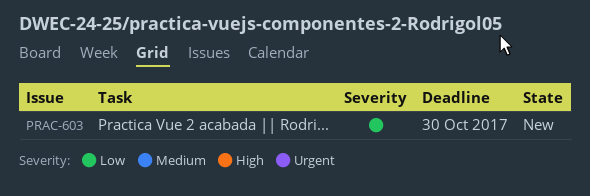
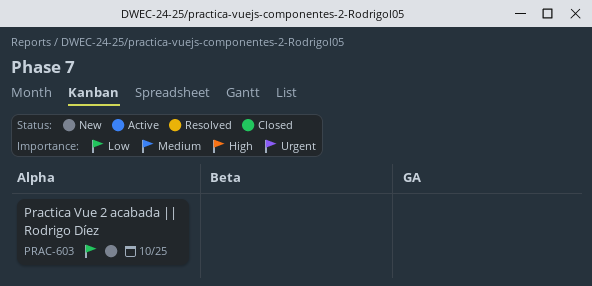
PRAC-603, due: Oct 30 -> Oct 25

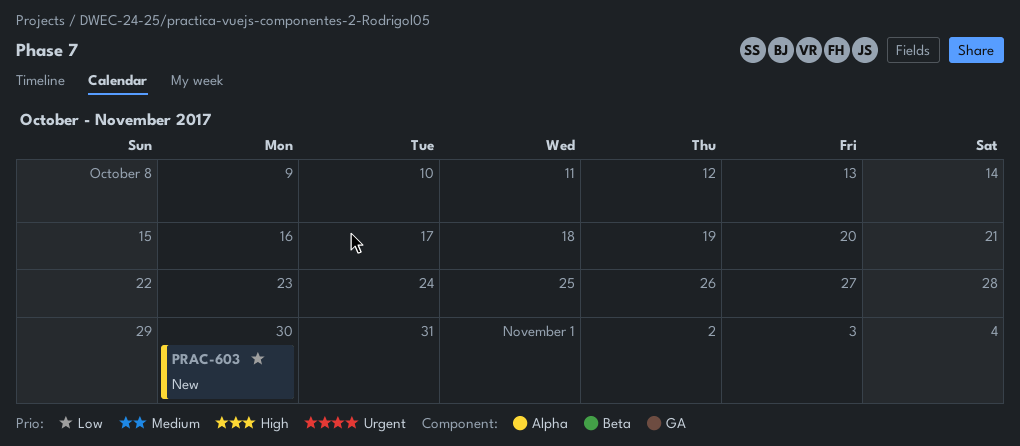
PRAC-603, due: Oct 25 -> Oct 30

